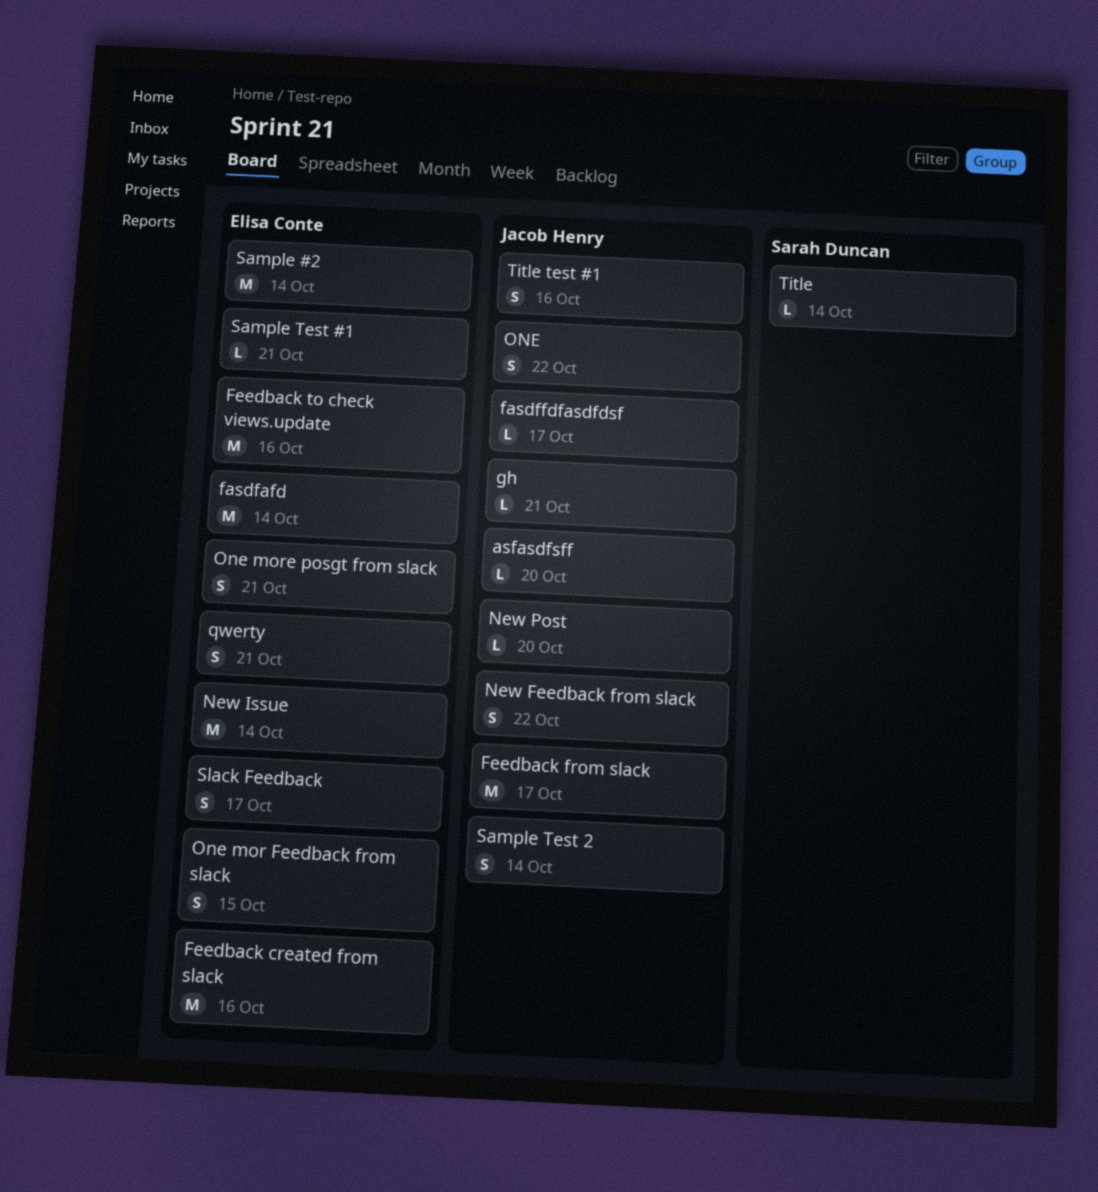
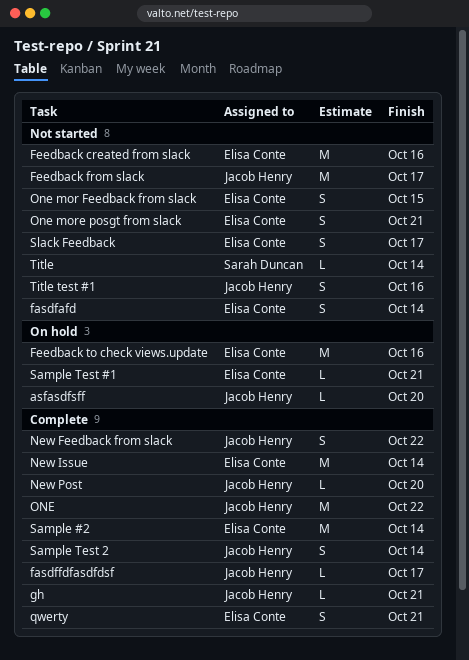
fasdfafd, estimate: M -> S
ONE, estimate: S -> M

